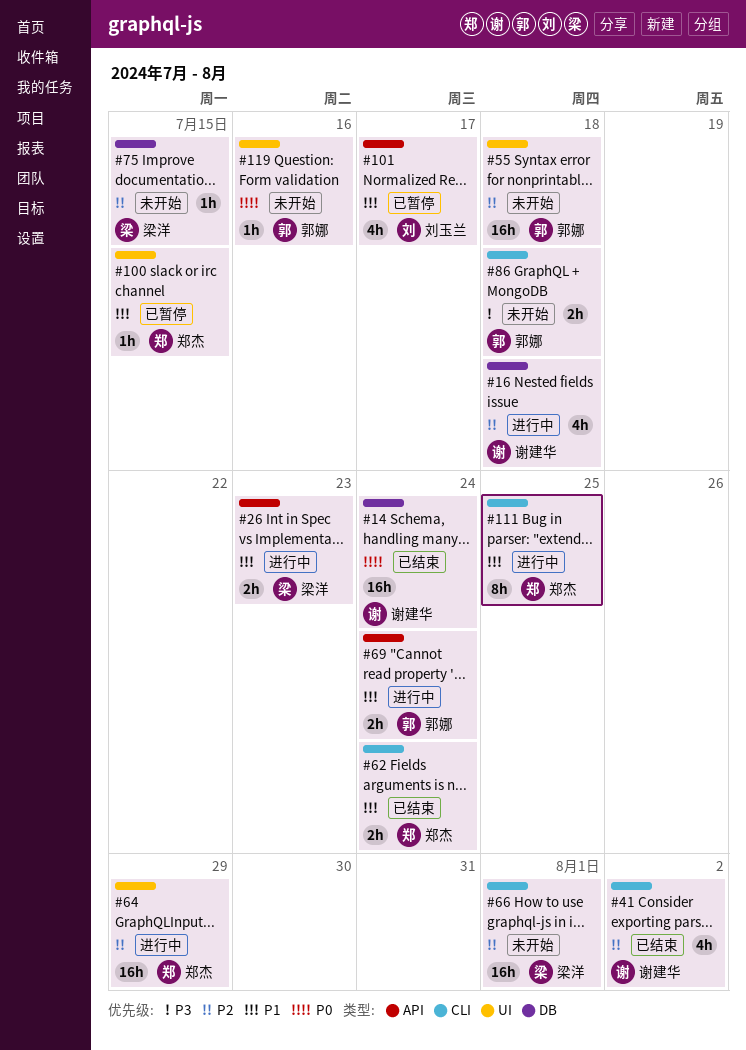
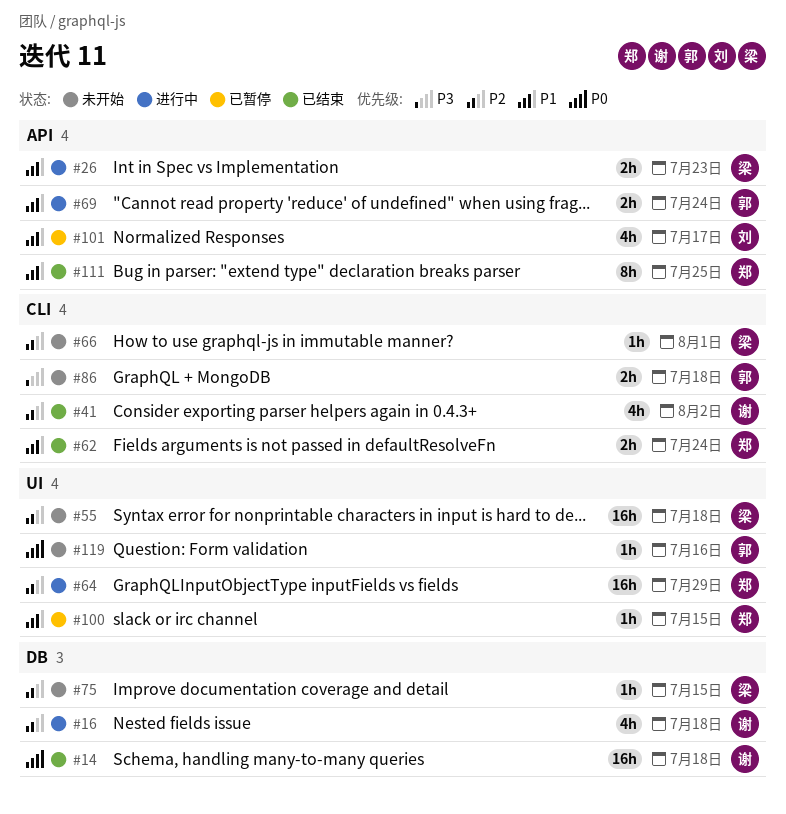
#14, due: Jul 24 -> Jul 18
#55, owner: 郭娜 -> 梁洋
#66, estimate: 16h -> 1h
#111, status: 进行中 -> 已结束
#111, label: CLI -> API

